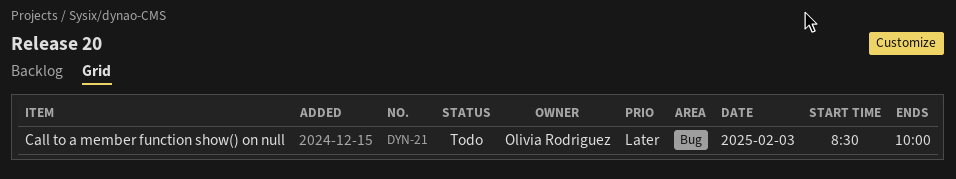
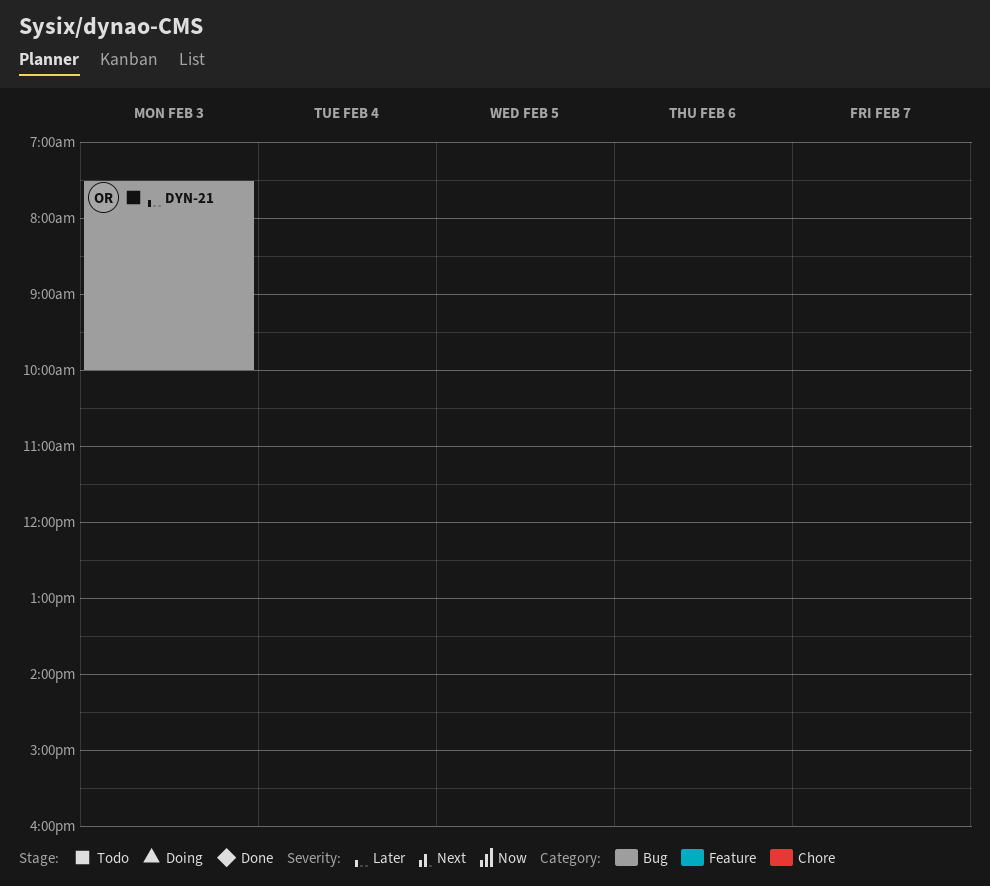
DYN-21, begins: 08:30 -> 07:30

